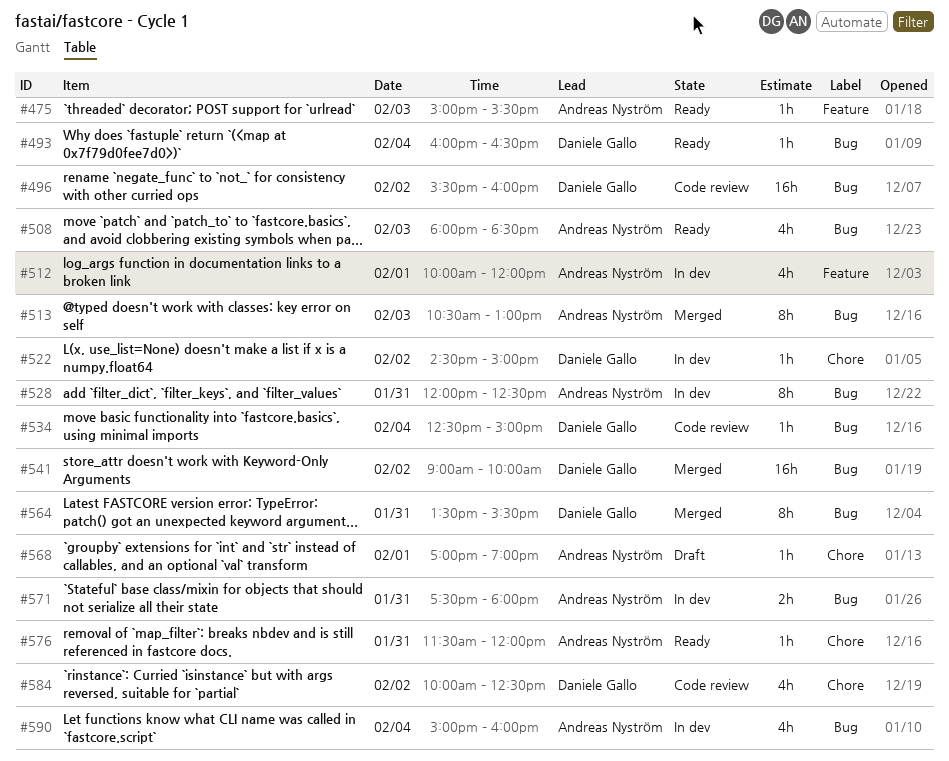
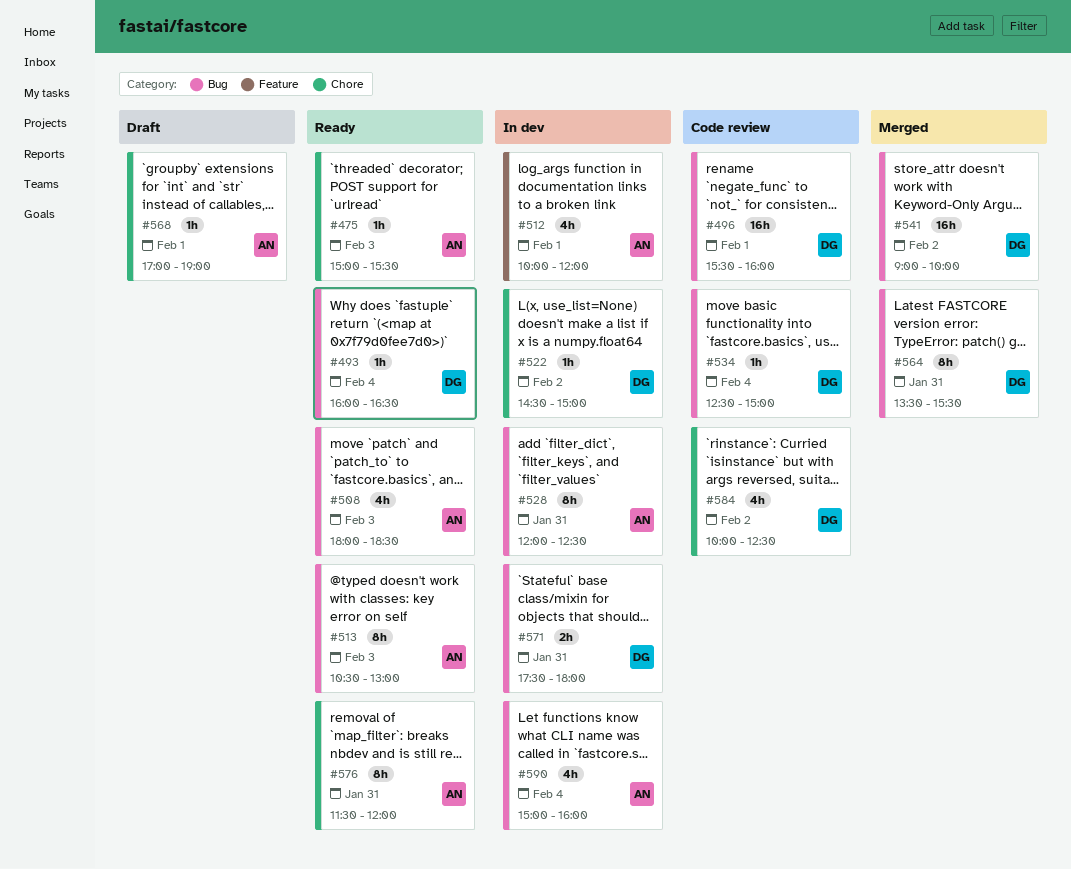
#475, label: Feature -> Chore
#496, day: Feb 2 -> Feb 1
#513, status: Merged -> Ready
#571, owner: Andreas Nyström -> Daniele Gallo
#576, estimate: 1h -> 8h

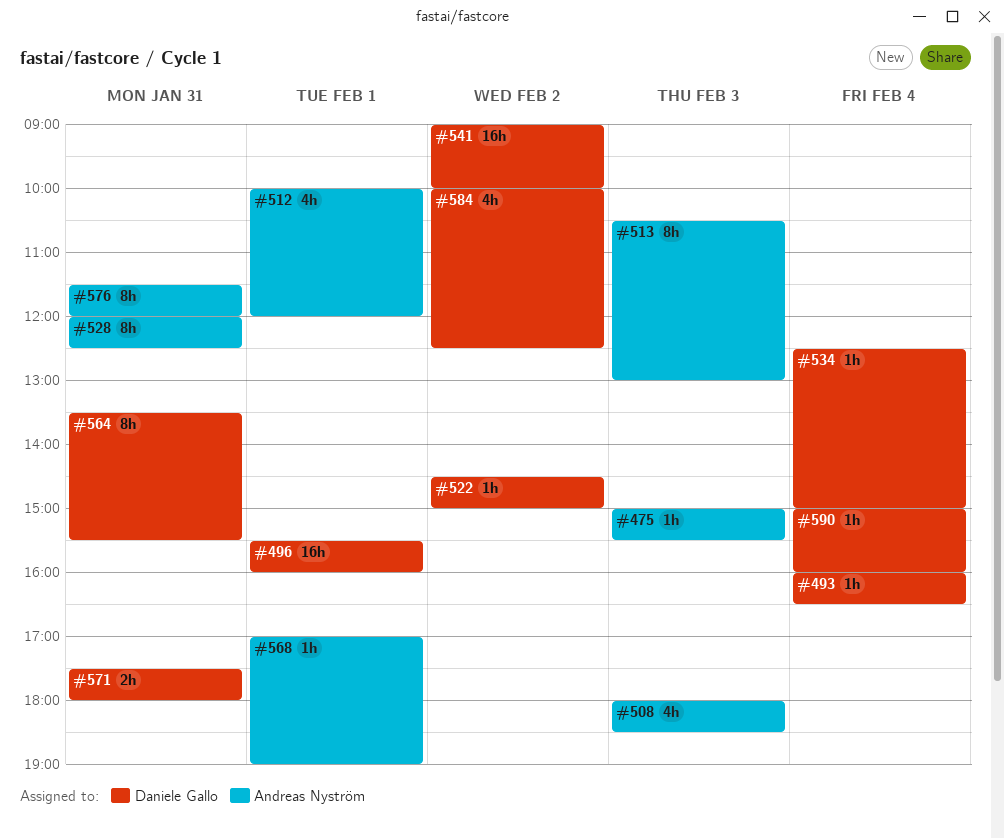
#590, owner: Andreas Nyström -> Daniele Gallo
#590, estimate: 4h -> 1h

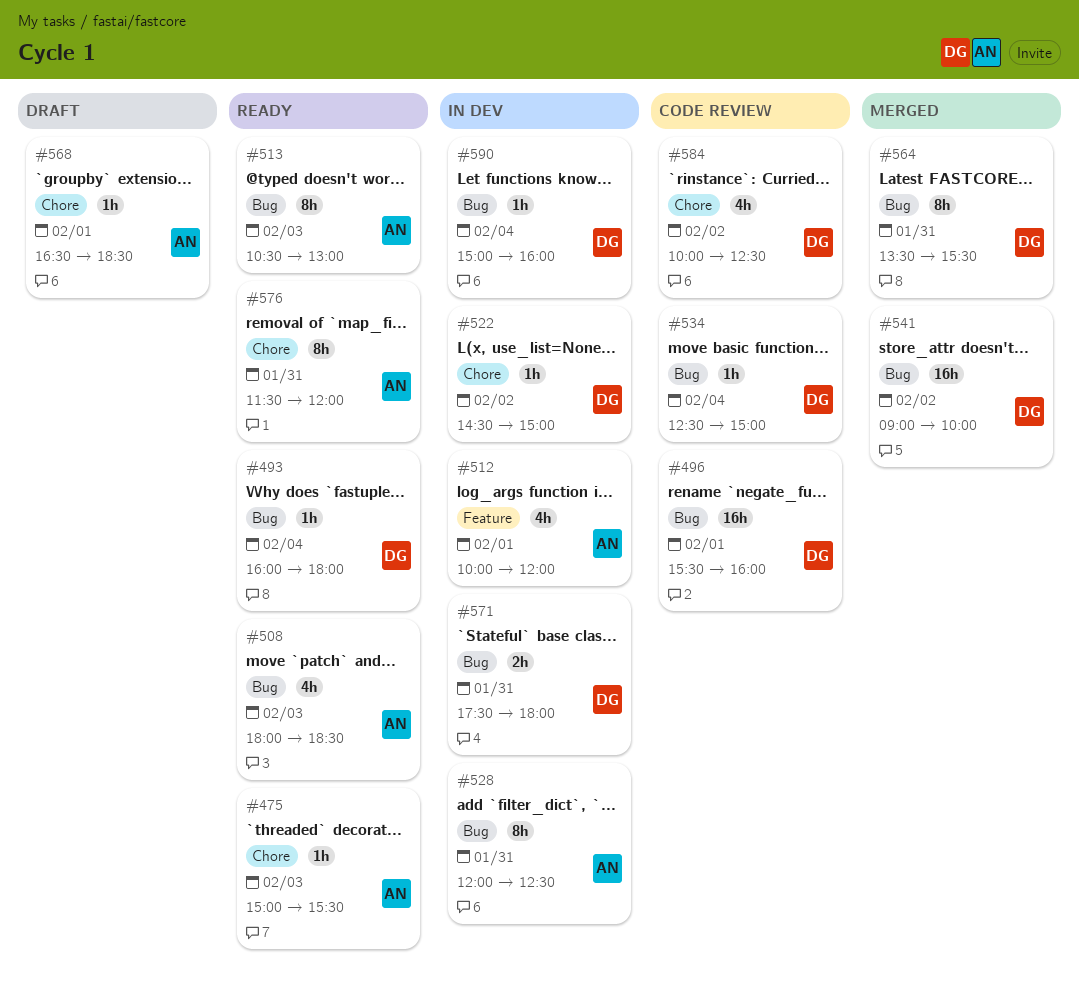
#493, ends: 16:30 -> 18:00
#568, begins: 17:00 -> 16:30
#568, ends: 19:00 -> 18:30

